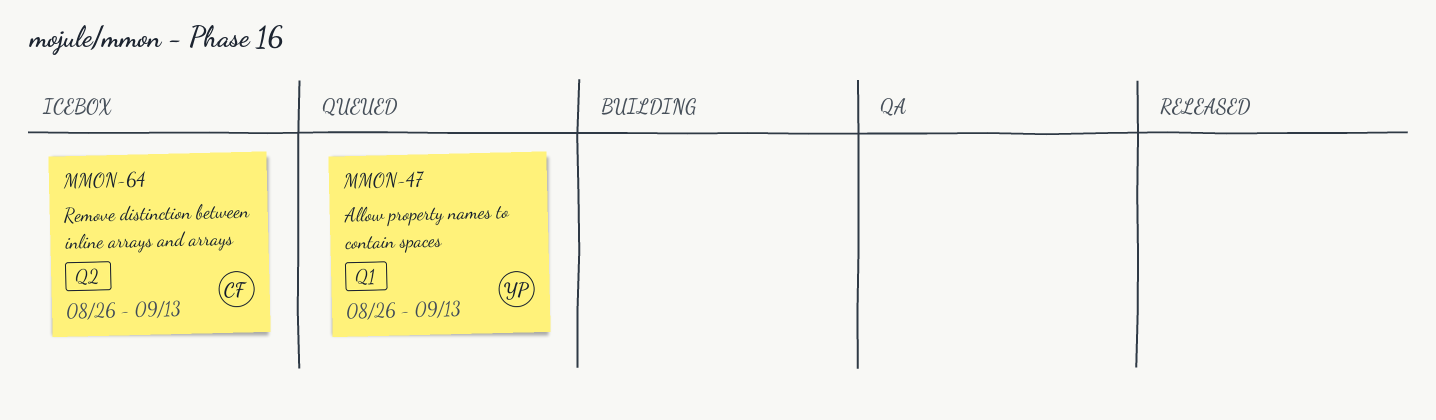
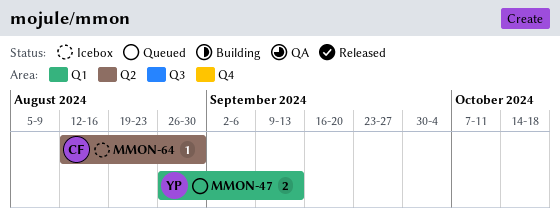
MMON-64, start: Aug 26 -> Aug 12
MMON-64, due: Sep 13 -> Aug 30

